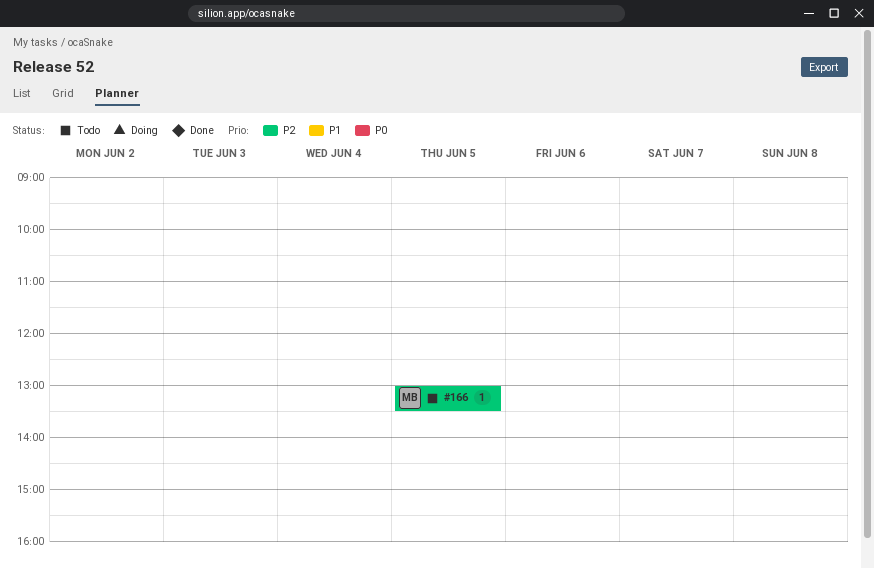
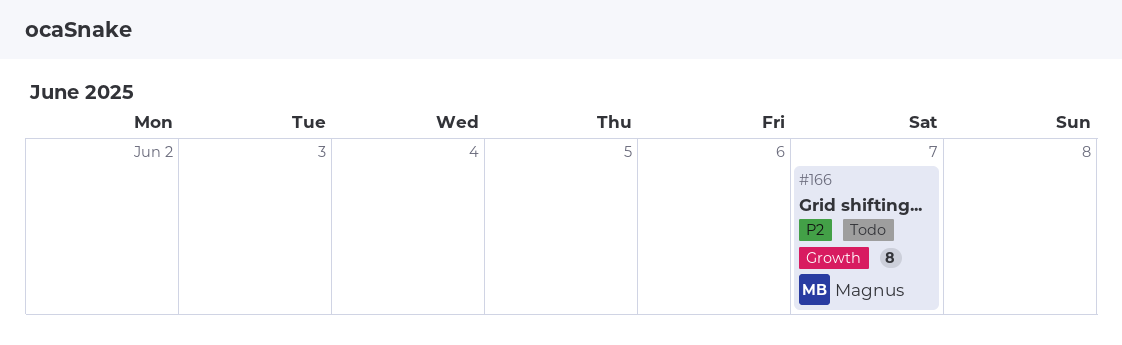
#166, estimate: 1 -> 8
#166, day: Jun 5 -> Jun 7

